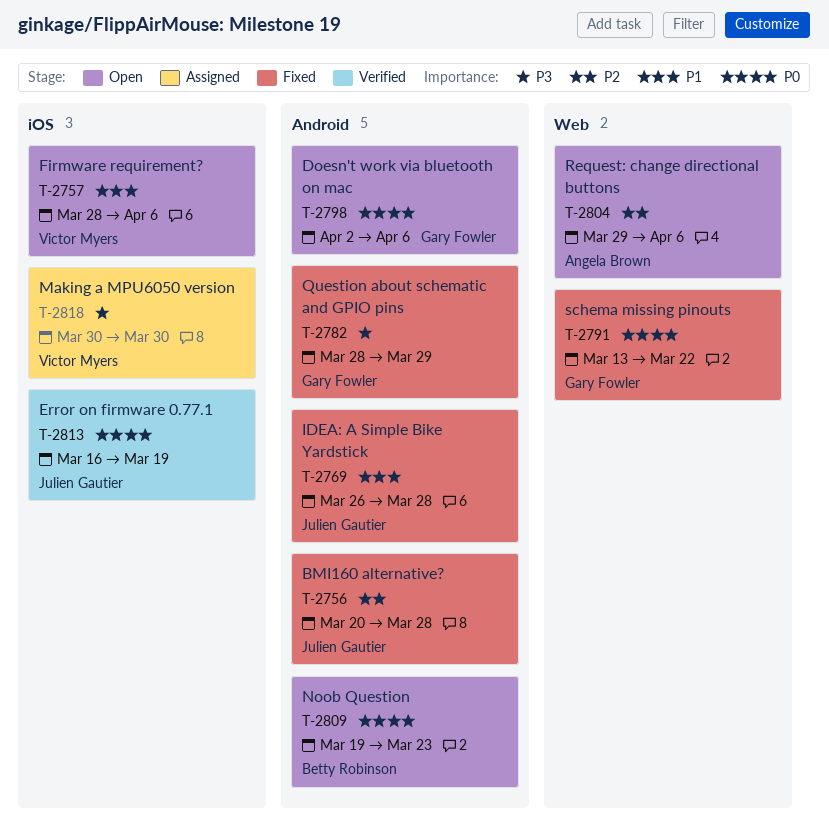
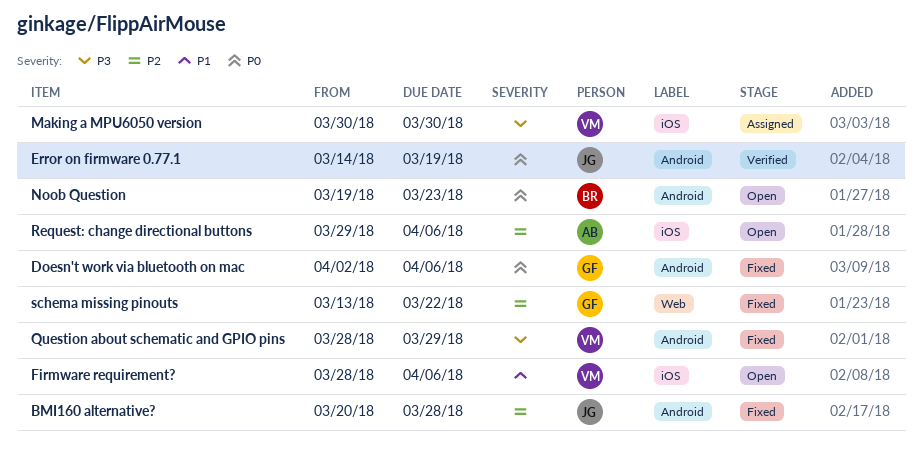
Doesn't work via bluetooth on mac, status: Open -> Fixed
Error on firmware 0.77.1, label: iOS -> Android
Error on firmware 0.77.1, start: Mar 16 -> Mar 14
IDEA: A Simple Bike Yardstick: present -> none
Question about schematic and GPIO pins, owner: Gary Fowler -> Victor Myers
Request: change directional buttons, label: Web -> iOS
schema missing pinouts, priority: P0 -> P2

